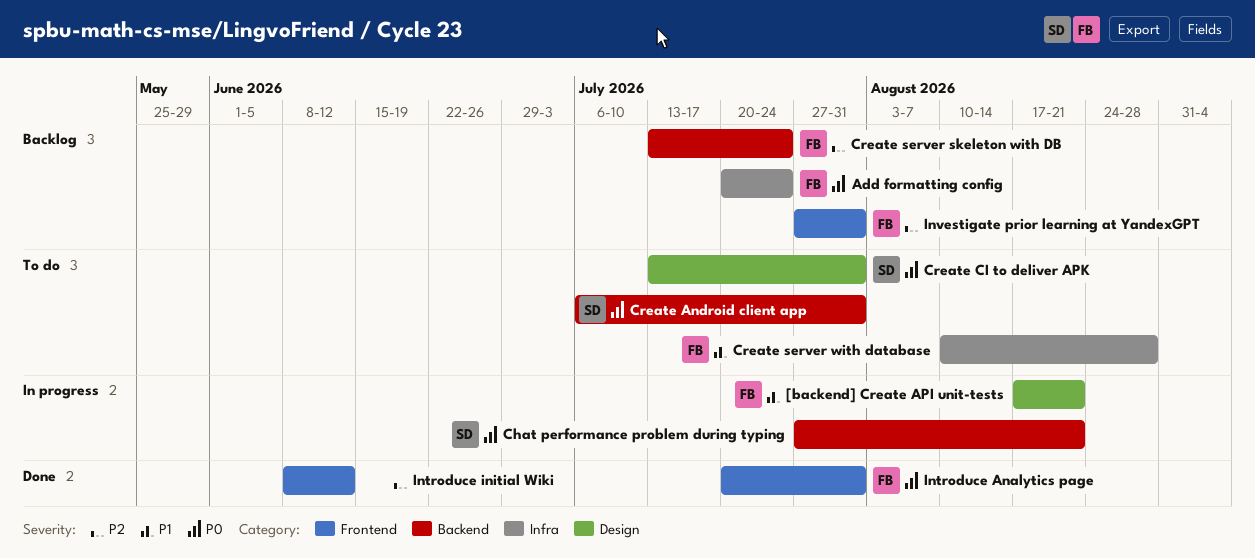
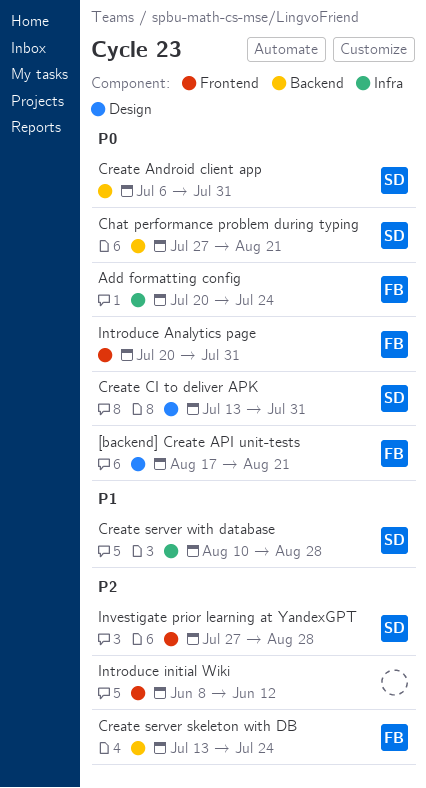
[backend] Create API unit-tests, priority: P1 -> P0
Create server with database, owner: FB -> SD
Investigate prior learning at YandexGPT, owner: FB -> SD
Investigate prior learning at YandexGPT, due: Jul 31 -> Aug 28

